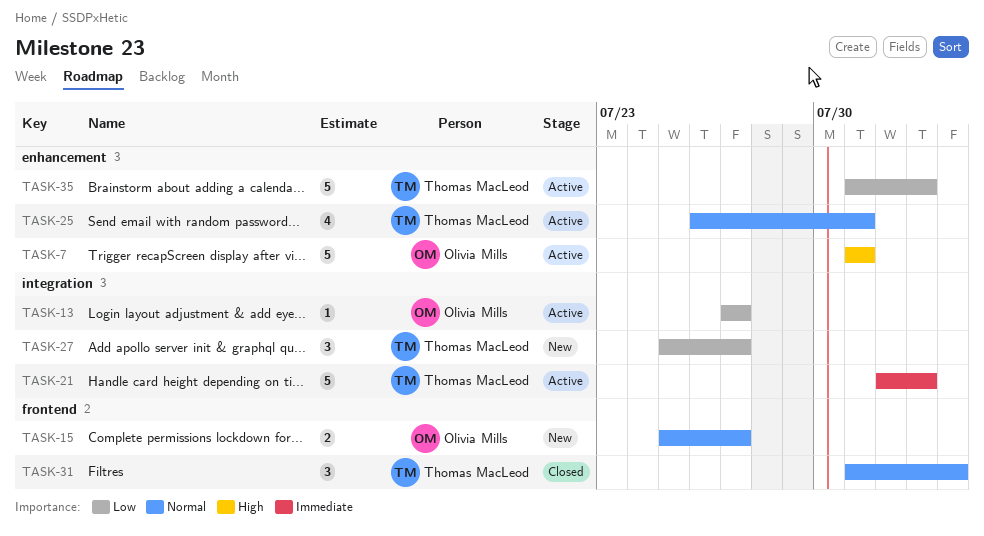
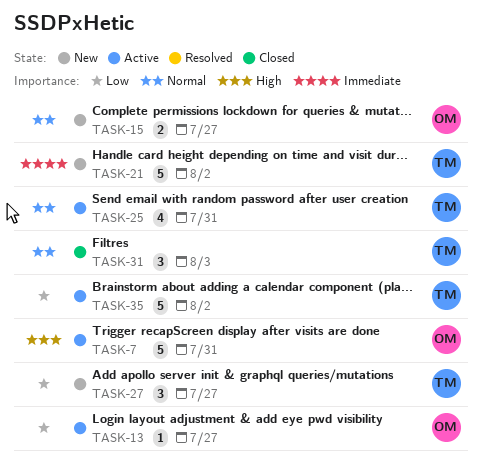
TASK-21, status: Active -> New

